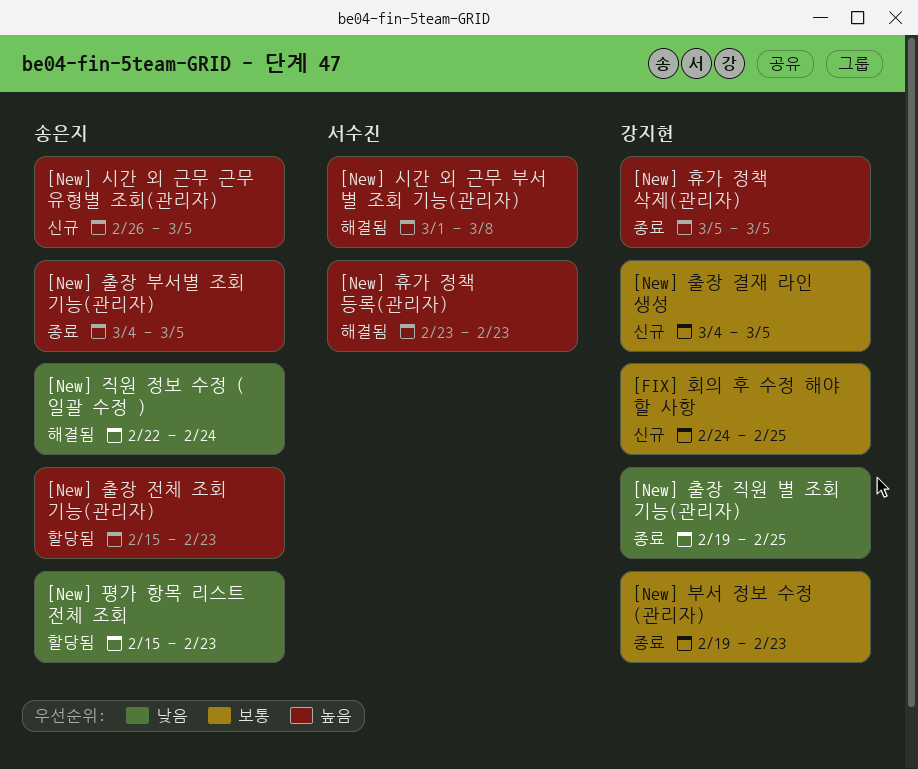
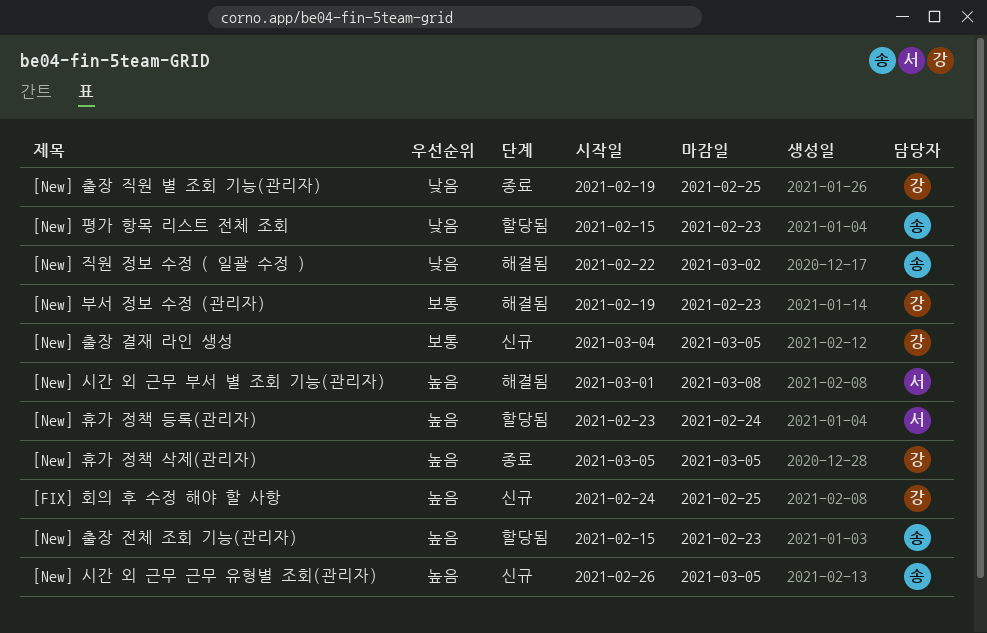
[FIX] 회의 후 수정 해야 할 사항, priority: 보통 -> 높음
[New] 부서 정보 수정 (관리자), status: 종료 -> 해결됨
[New] 직원 정보 수정 ( 일괄 수정 ), due: Feb 24 -> Mar 2
[New] 출장 부서별 조회 기능(관리자): present -> none
[New] 휴가 정책 등록(관리자), status: 해결됨 -> 할당됨
[New] 휴가 정책 등록(관리자), due: Feb 23 -> Feb 24

